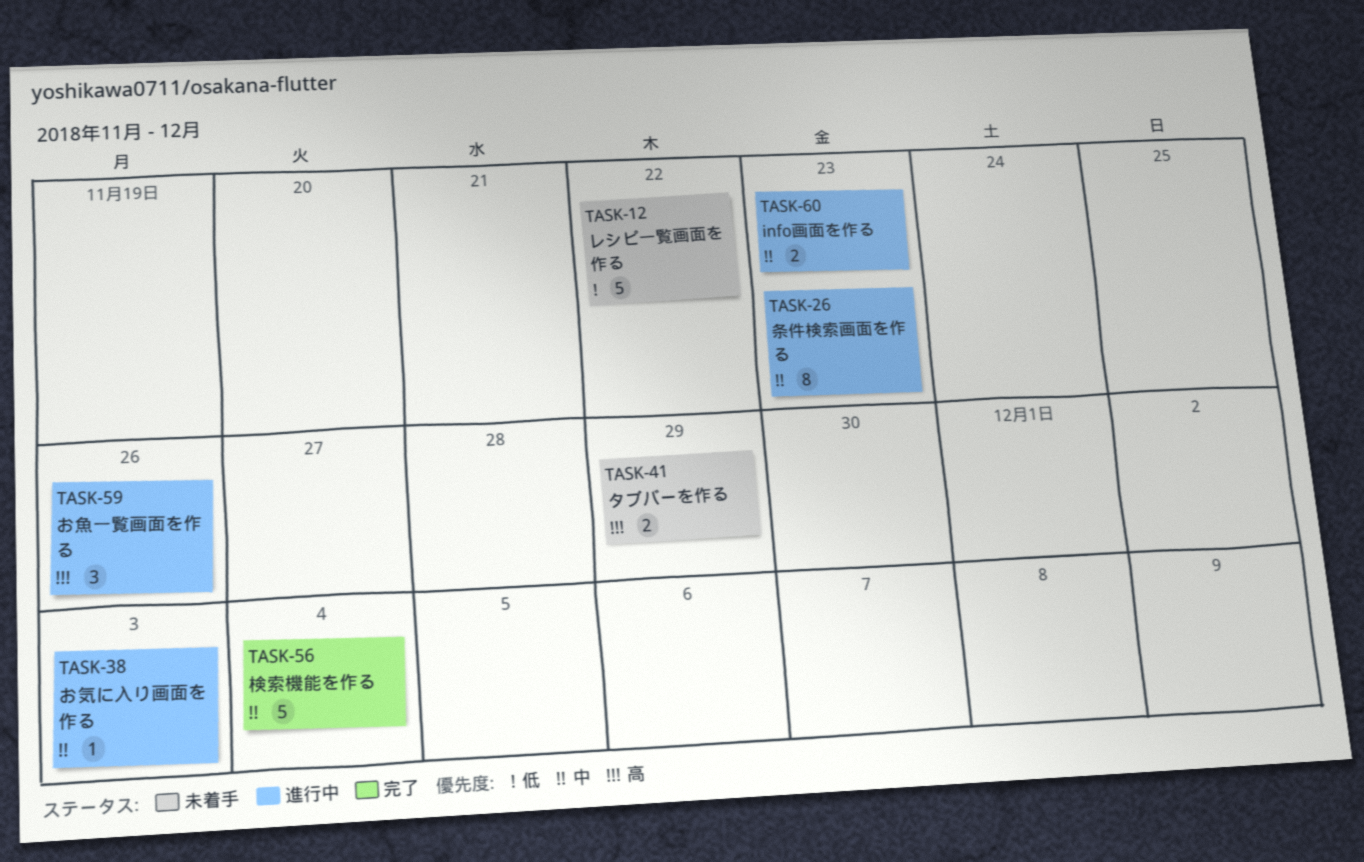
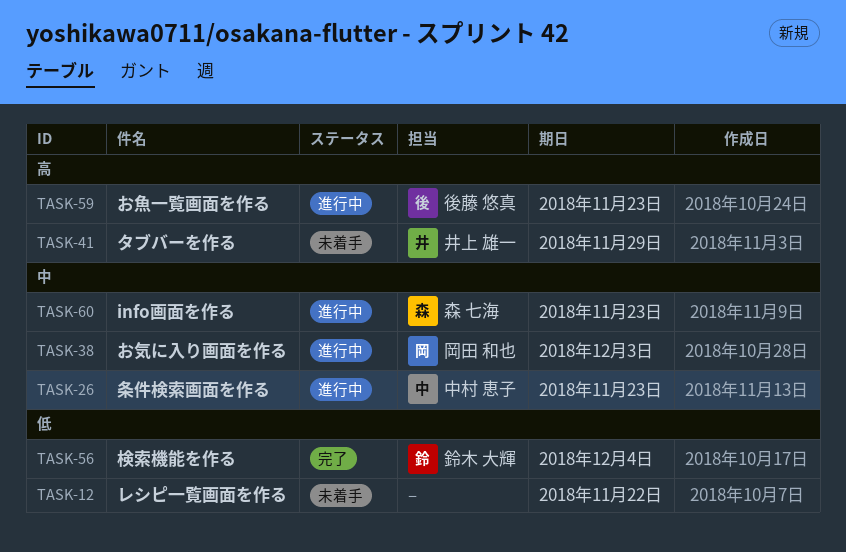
TASK-56, priority: 中 -> 低
TASK-59, due: Nov 26 -> Nov 23

